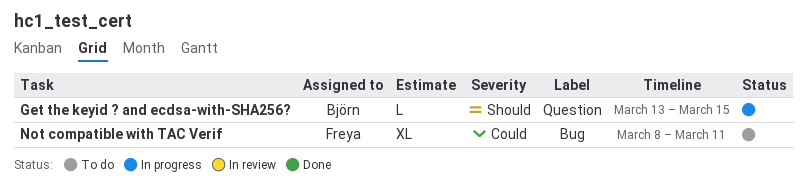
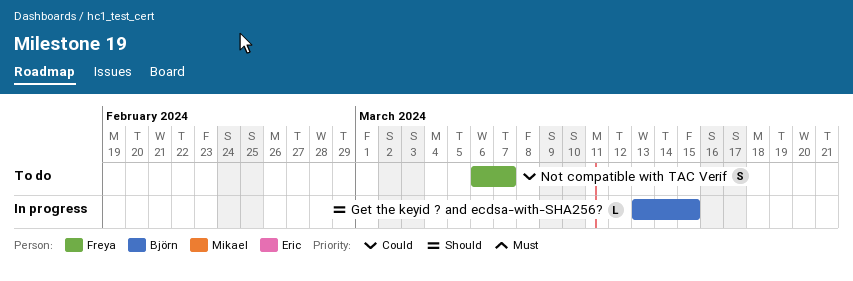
Not compatible with TAC Verif, estimate: XL -> S
Not compatible with TAC Verif, start: Mar 8 -> Mar 6
Not compatible with TAC Verif, due: Mar 11 -> Mar 7

